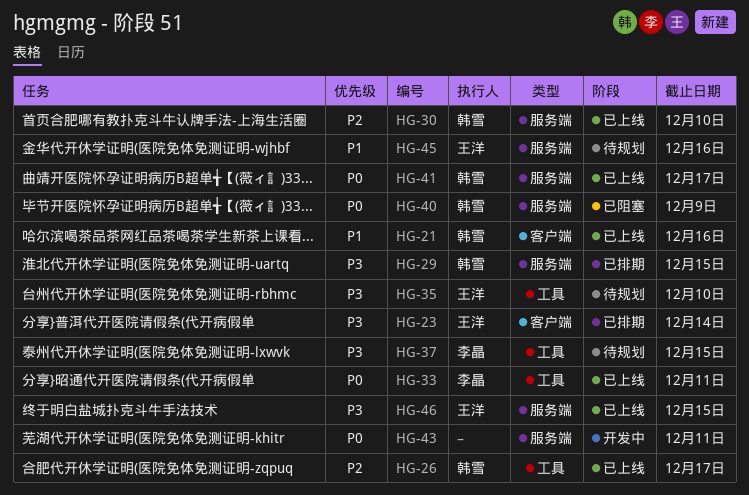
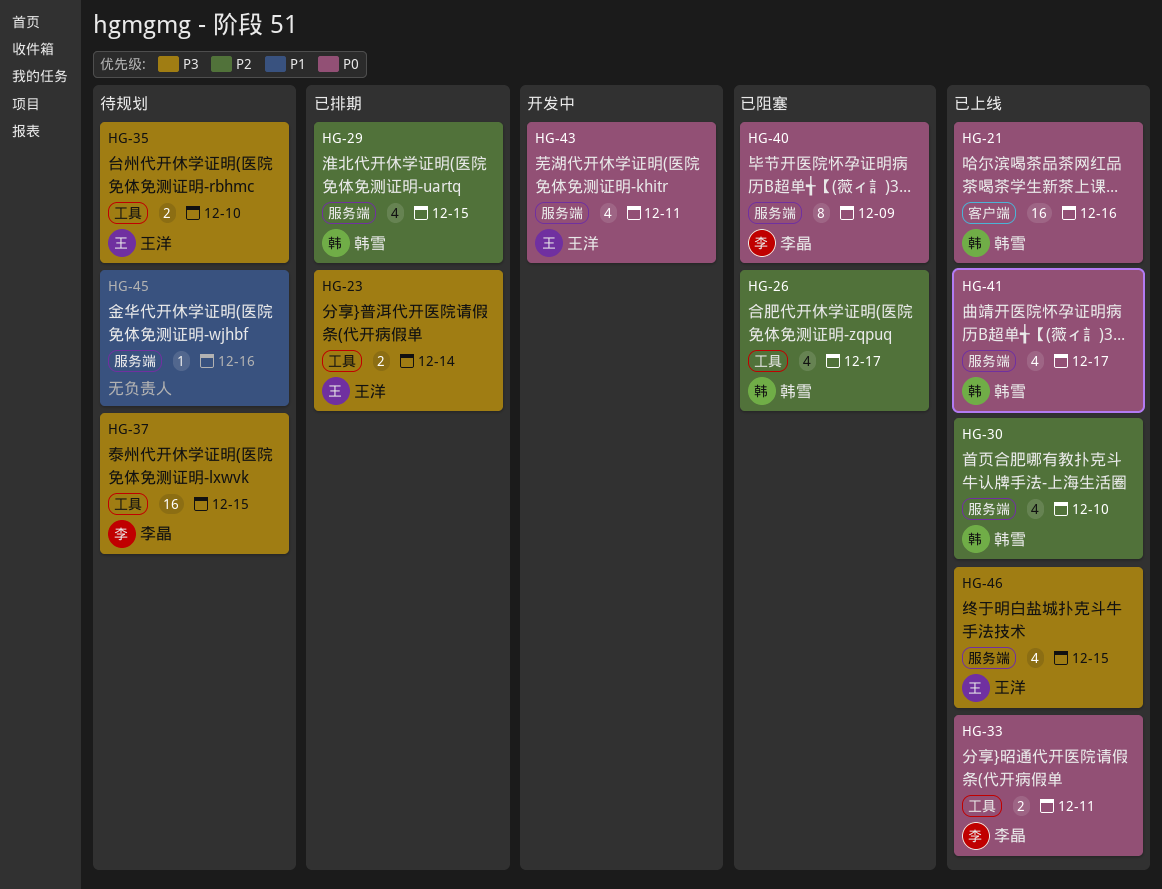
HG-21, priority: P1 -> P0
HG-23, label: 客户端 -> 工具
HG-26, status: 已上线 -> 已阻塞
HG-29, priority: P3 -> P2
HG-40, owner: 韩雪 -> 李晶
HG-43, owner: none -> 王洋
HG-45, owner: 王洋 -> none

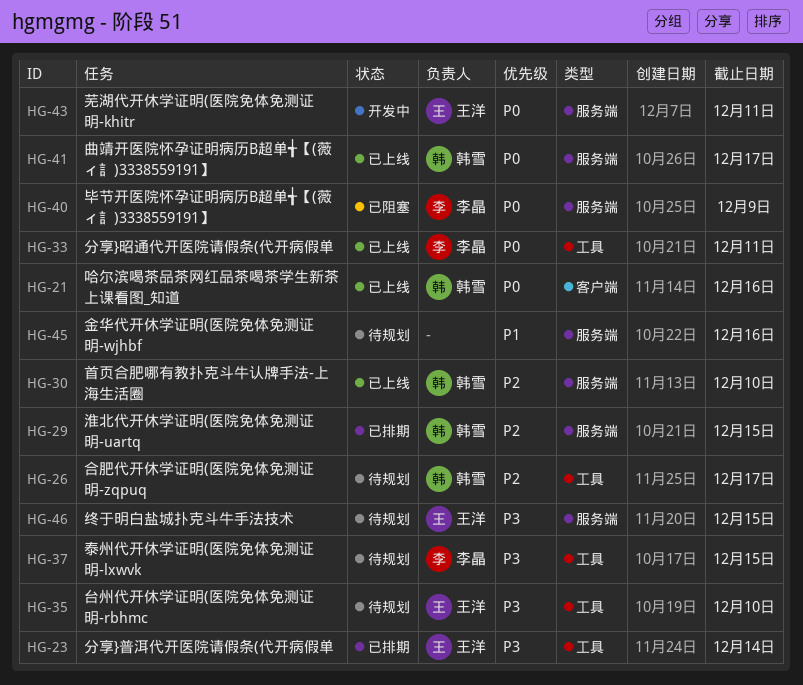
HG-26, status: 已阻塞 -> 待规划
HG-46, status: 已上线 -> 待规划

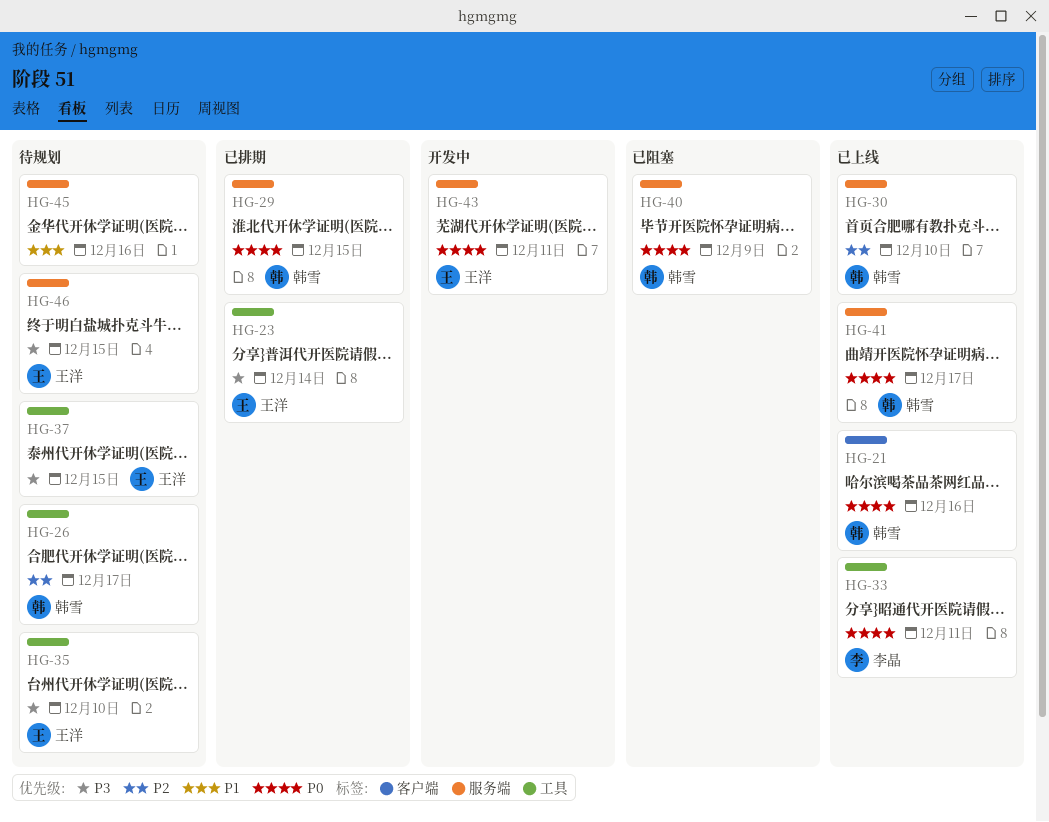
HG-29, priority: P2 -> P0
HG-37, owner: 李晶 -> 王洋
HG-40, owner: 李晶 -> 韩雪

